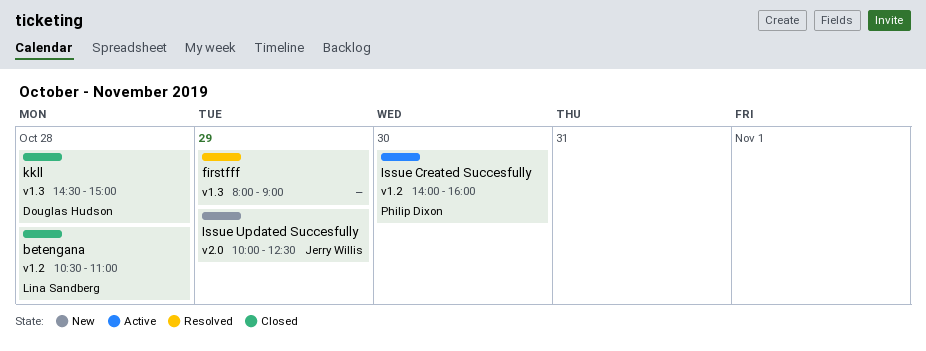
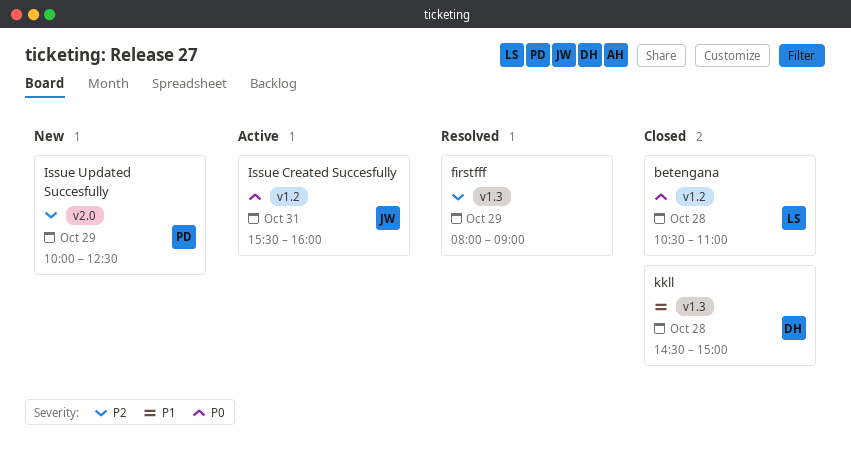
Issue Created Succesfully, owner: Philip Dixon -> Jerry Willis
Issue Created Succesfully, day: Oct 30 -> Oct 31
Issue Created Succesfully, begins: 14:00 -> 15:30
Issue Updated Succesfully, owner: Jerry Willis -> Philip Dixon

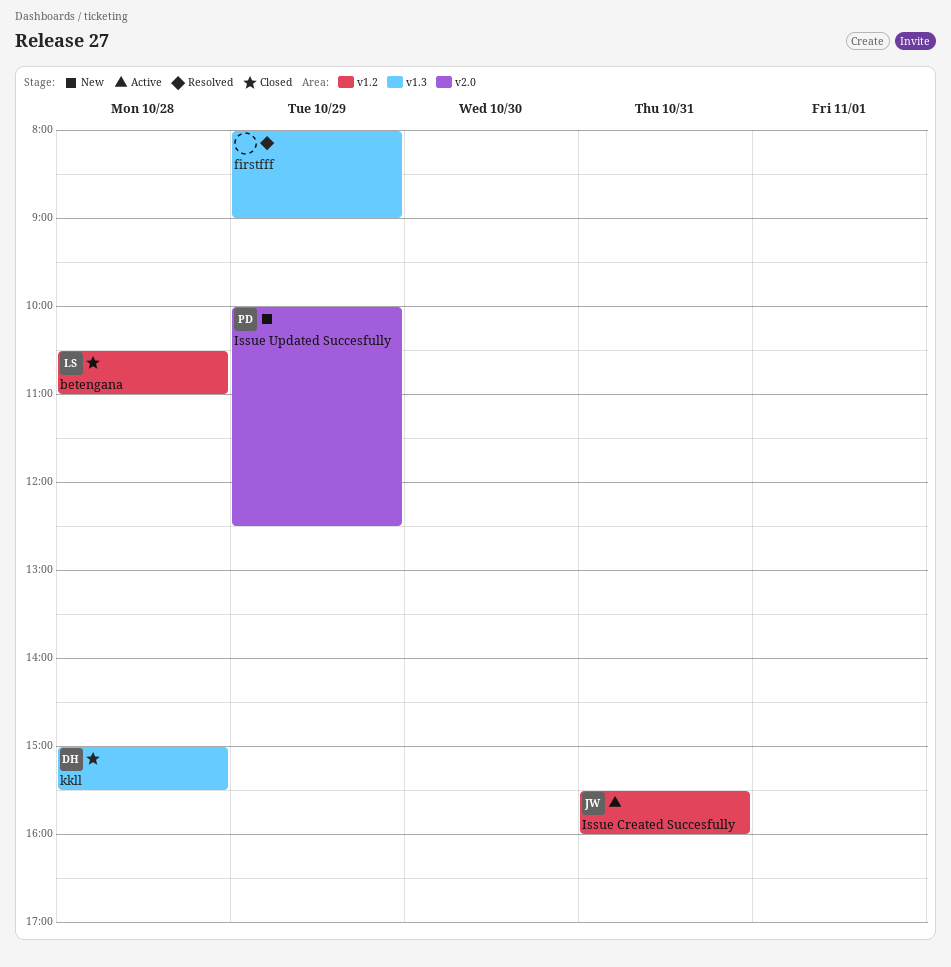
kkll, begins: 14:30 -> 15:00
kkll, ends: 15:00 -> 15:30

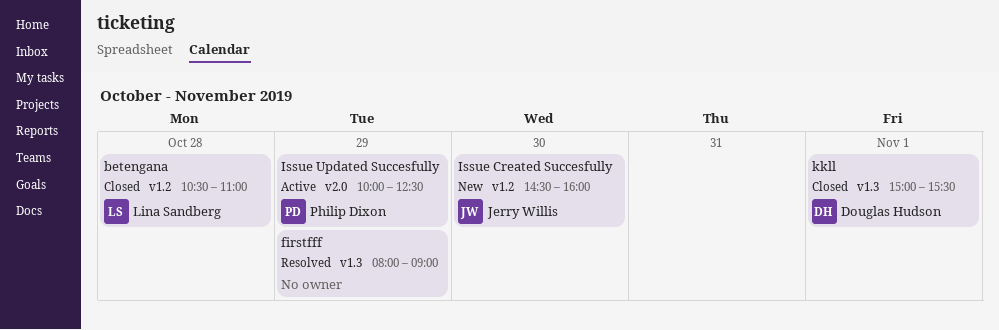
Issue Created Succesfully, status: Active -> New
Issue Created Succesfully, day: Oct 31 -> Oct 30
Issue Created Succesfully, begins: 15:30 -> 14:30
Issue Updated Succesfully, status: New -> Active
kkll, day: Oct 28 -> Nov 1

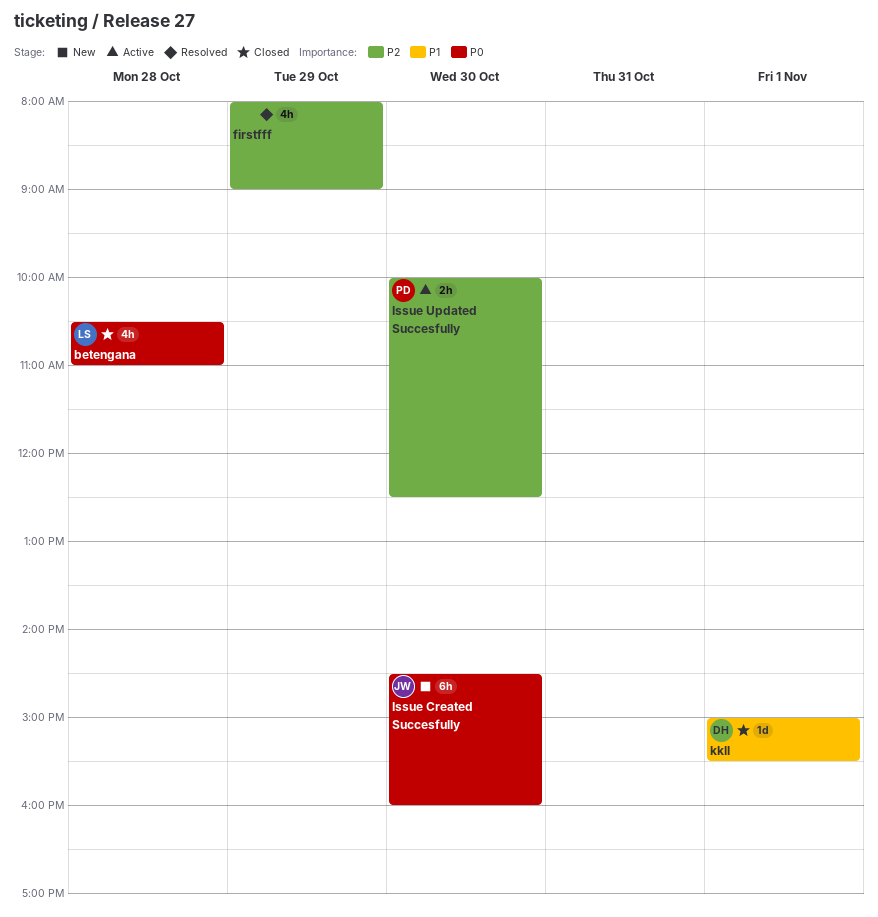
Issue Updated Succesfully, day: Oct 29 -> Oct 30

